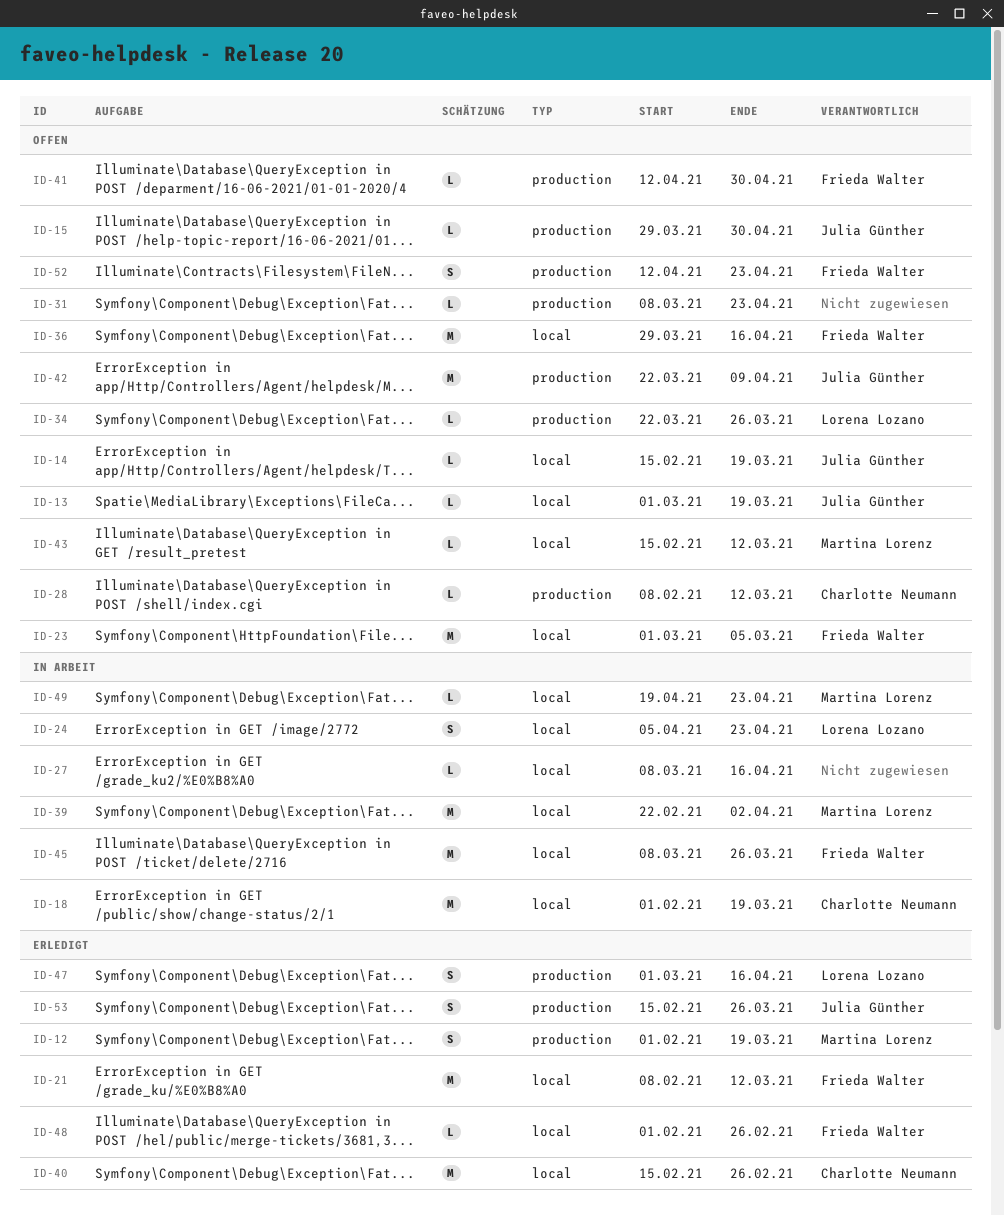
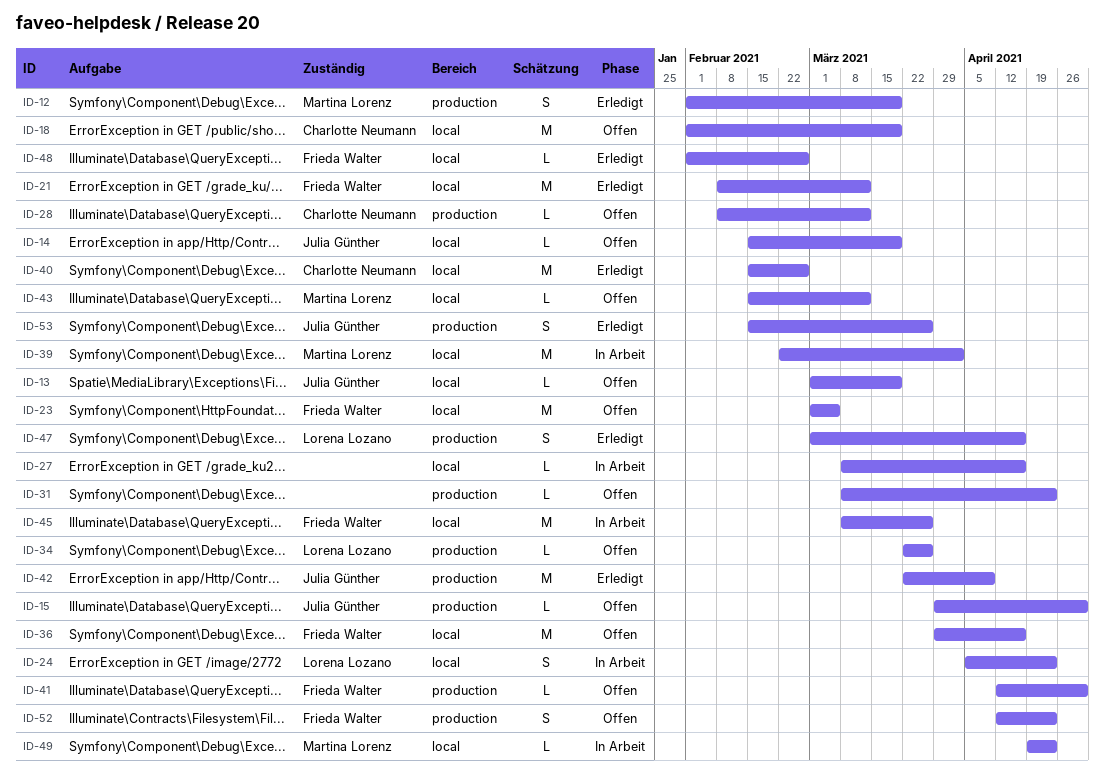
ID-18, status: In Arbeit -> Offen
ID-42, status: Offen -> Erledigt

